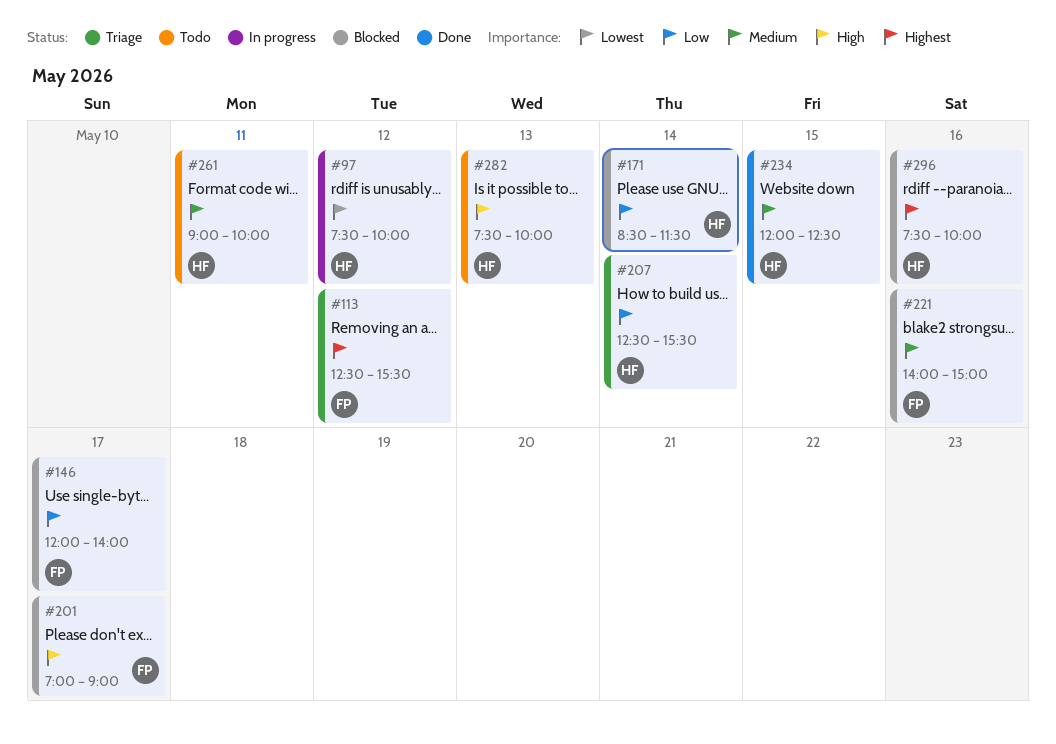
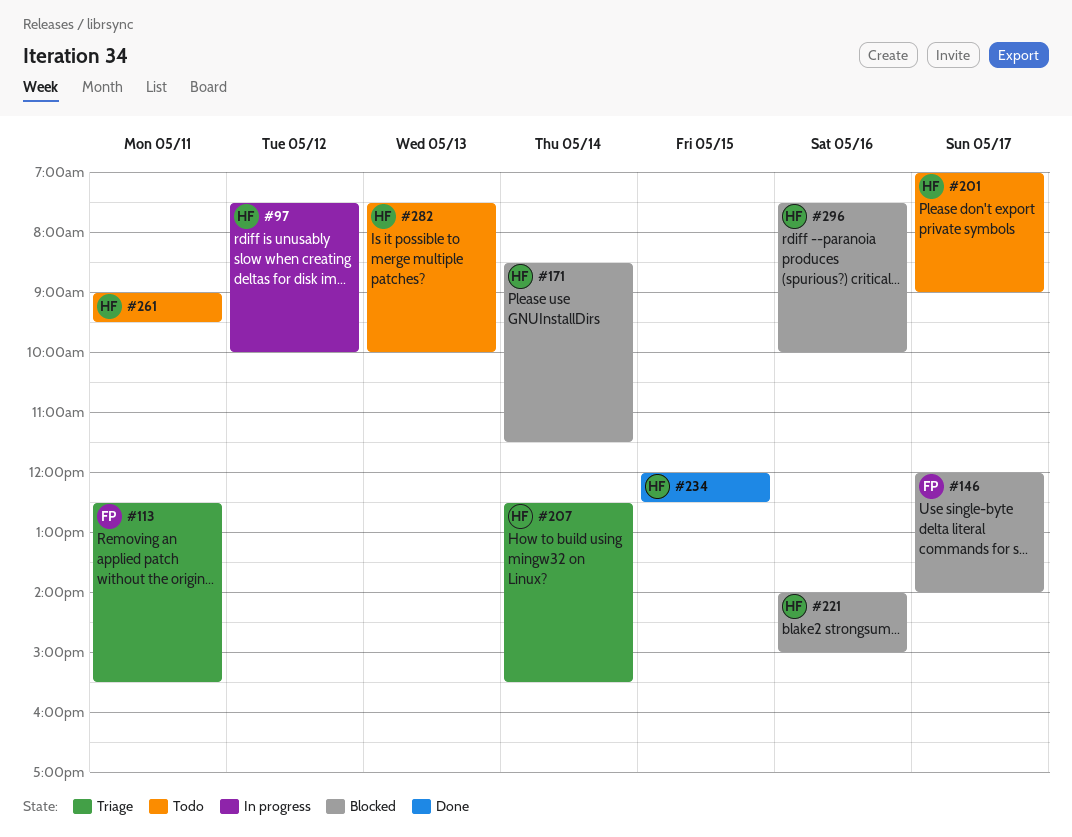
#113, day: May 12 -> May 11
#201, status: Blocked -> Todo
#201, owner: FP -> HF
#221, owner: FP -> HF
#261, ends: 10:00 -> 09:30

